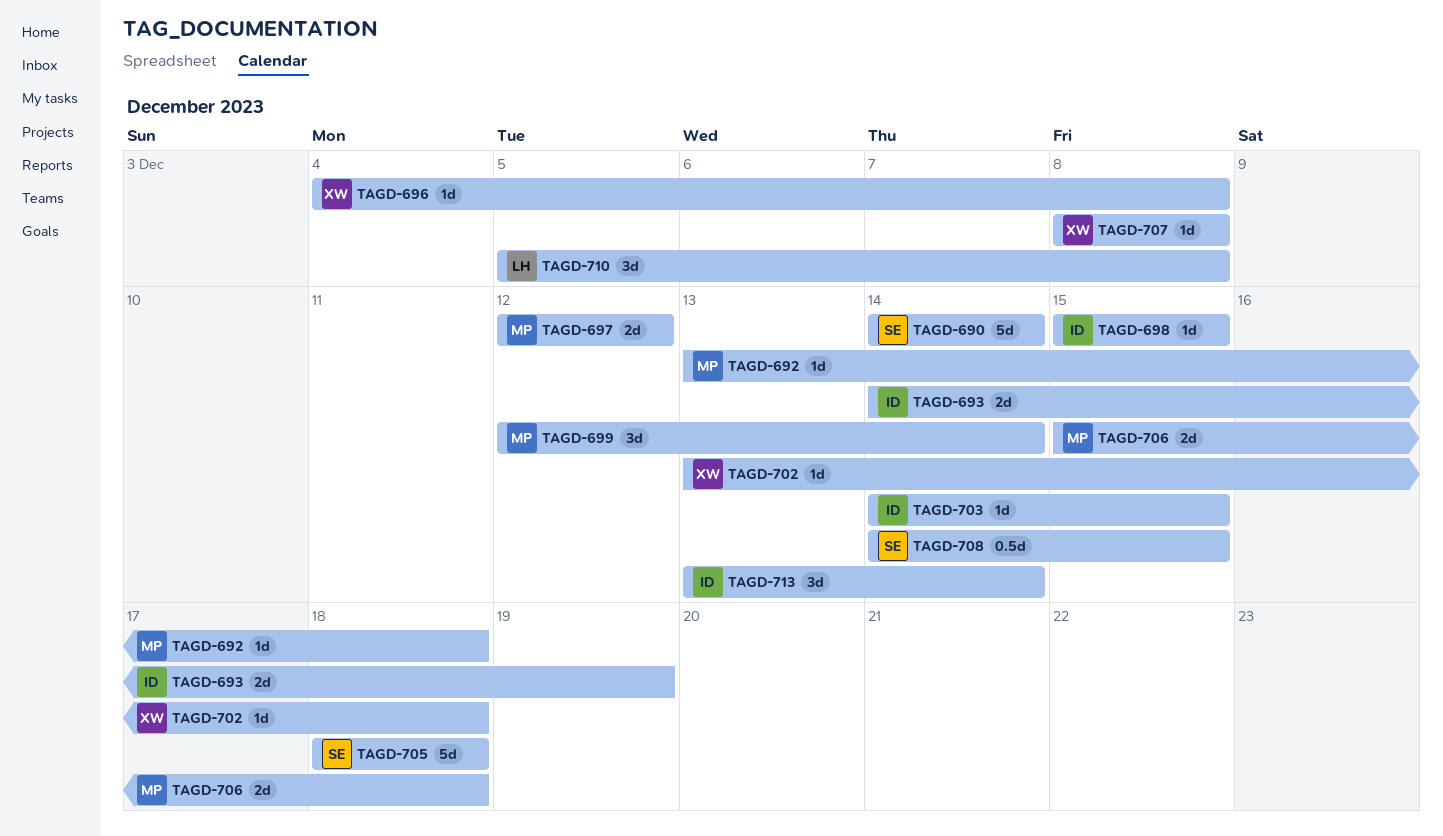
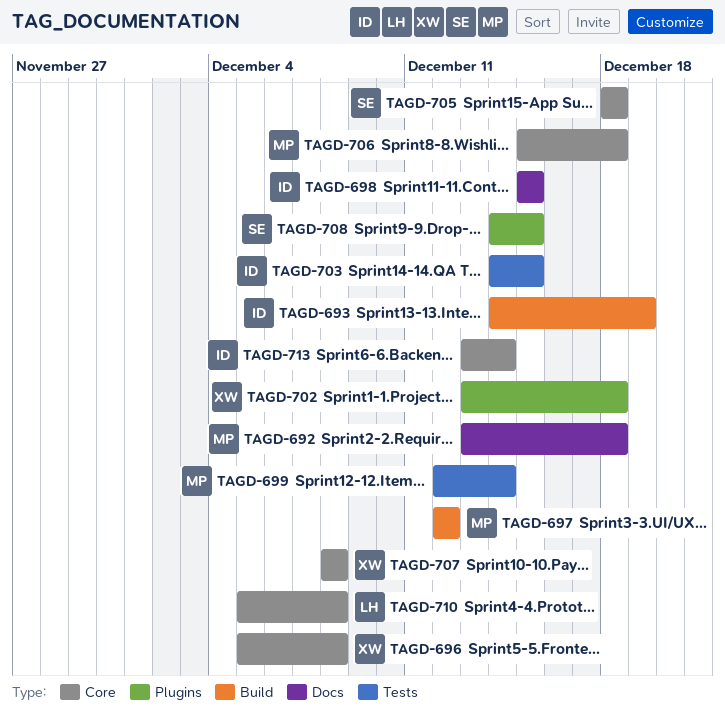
TAGD-690: present -> none
TAGD-696, start: Dec 4 -> Dec 5

